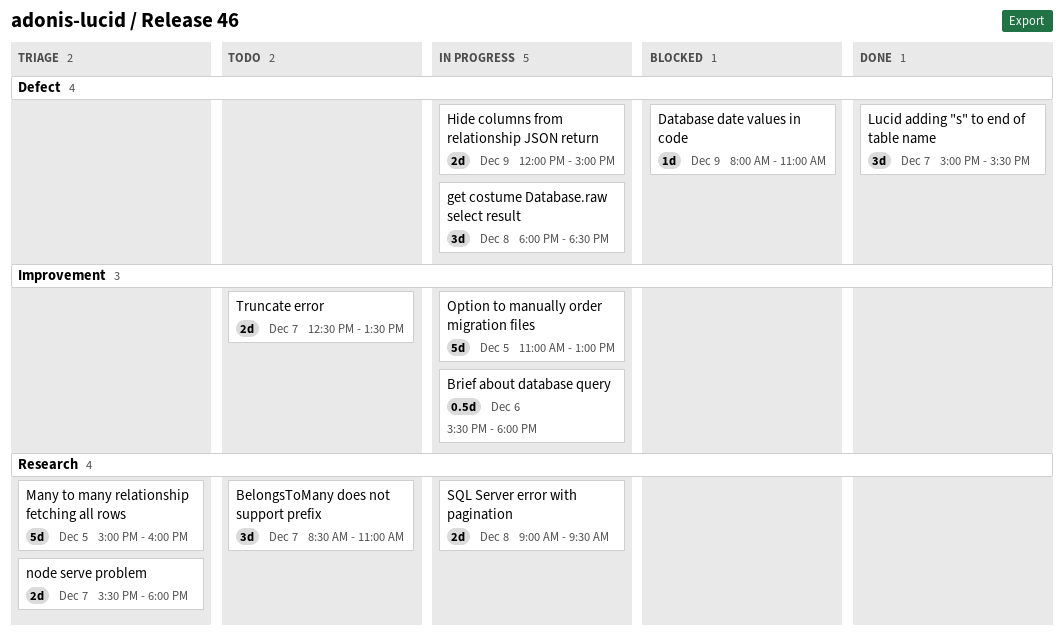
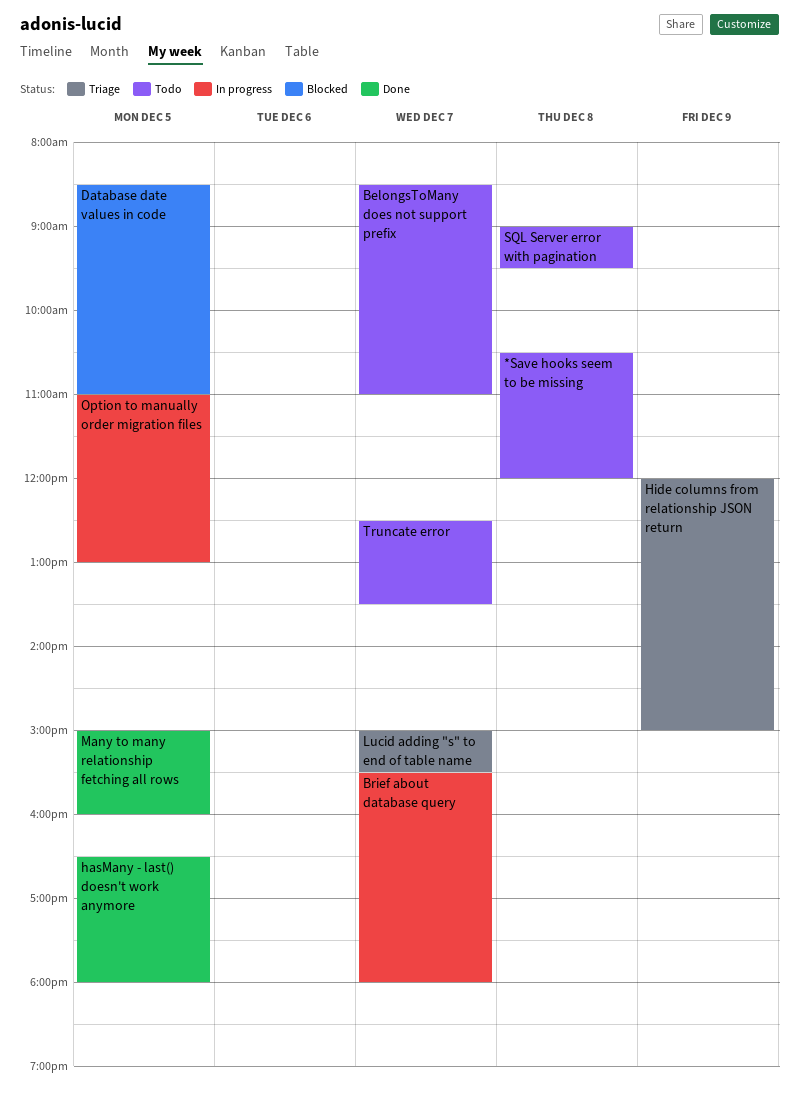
*Save hooks seem to be missing: none -> present
Brief about database query, day: Dec 6 -> Dec 7
Database date values in code, day: Dec 9 -> Dec 5
Database date values in code, begins: 08:00 -> 08:30
get costume Database.raw select result: present -> none
hasMany - last() doesn't work anymore: none -> present
Hide columns from relationship JSON return, status: In progress -> Triage
Lucid adding "s" to end of table name, status: Done -> Triage
Many to many relationship fetching all rows, status: Triage -> Done
node serve problem: present -> none
SQL Server error with pagination, status: In progress -> Todo

